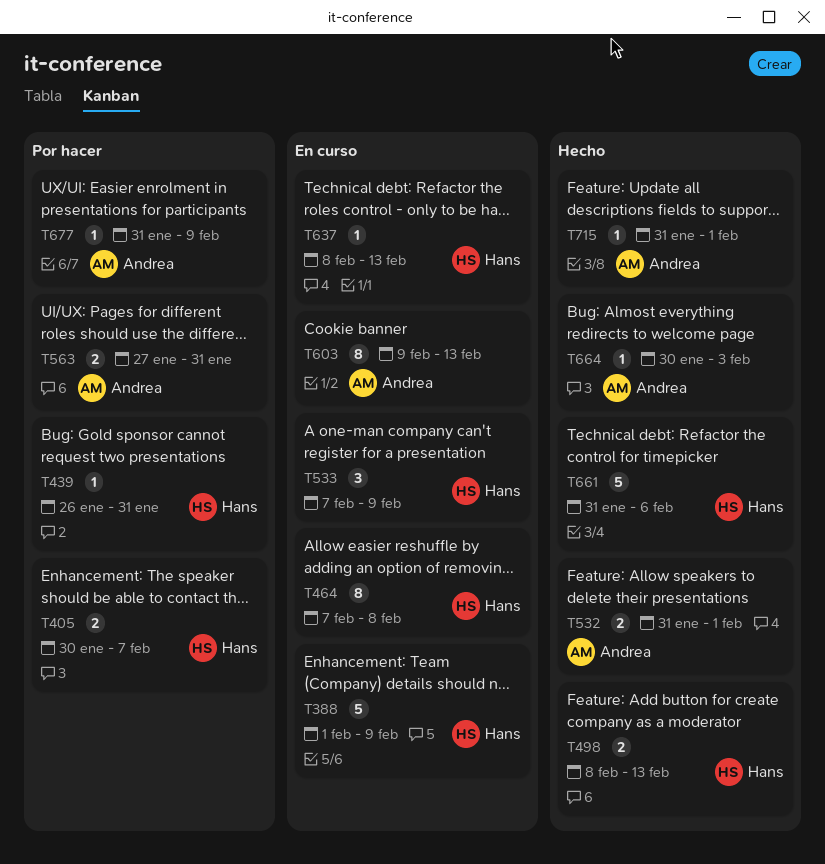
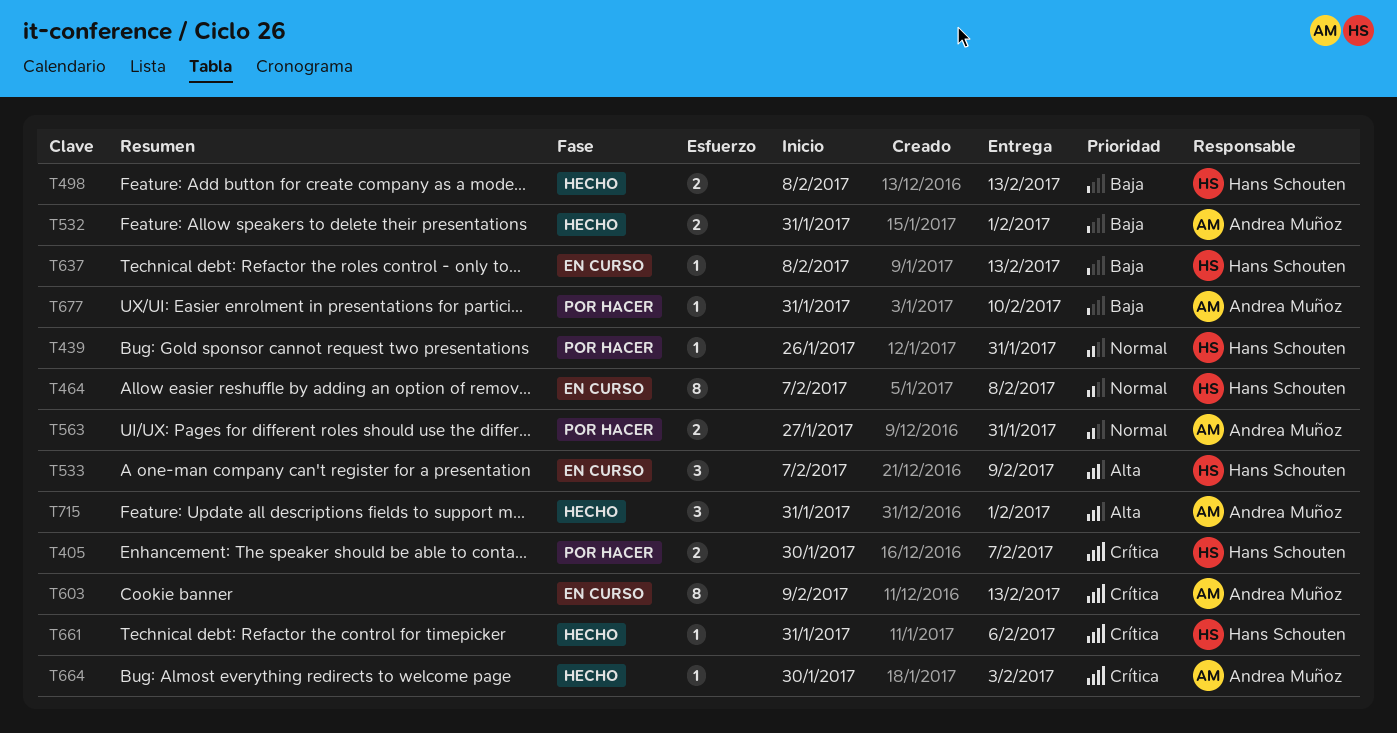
T388: present -> none
T661, estimate: 5 -> 1
T677, due: Feb 9 -> Feb 10
T715, estimate: 1 -> 3

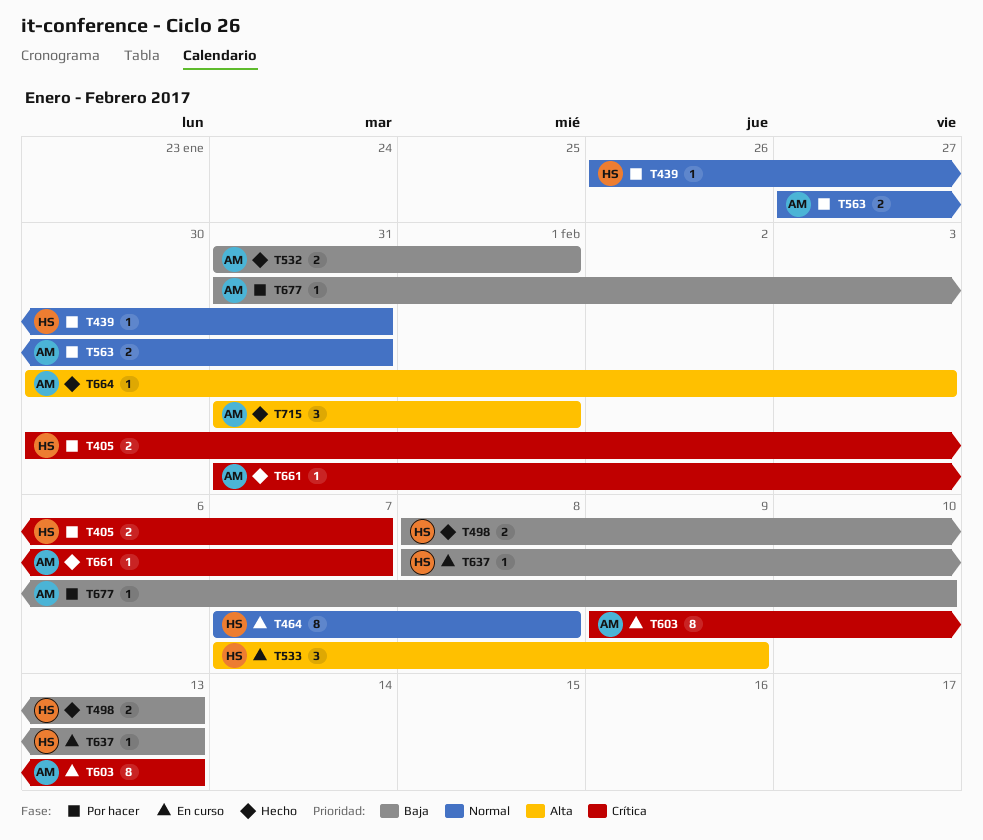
T661, owner: Hans Schouten -> Andrea Muñoz
T661, due: Feb 6 -> Feb 7
T664, priority: Crítica -> Alta

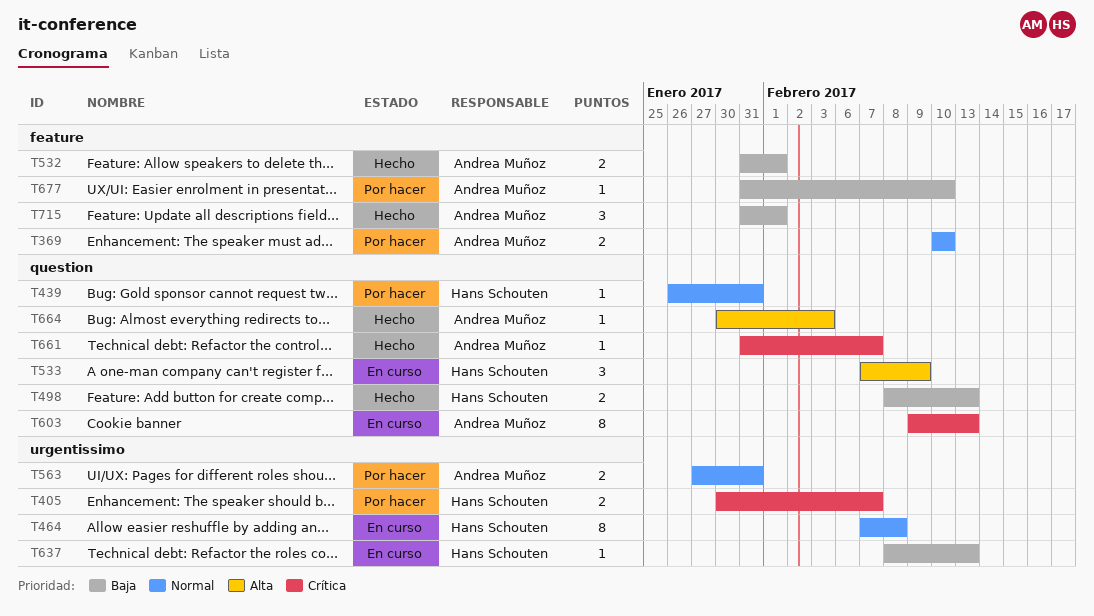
T369: none -> present
T715, priority: Alta -> Baja

